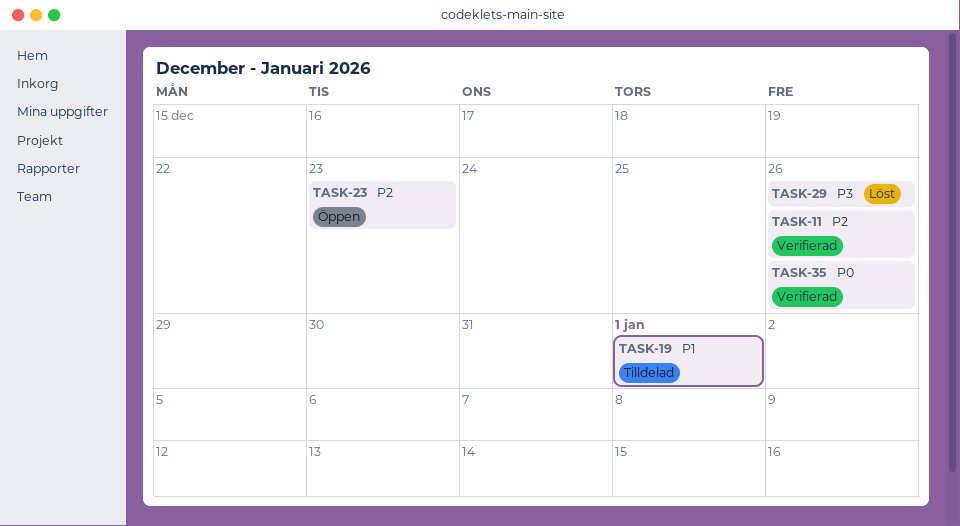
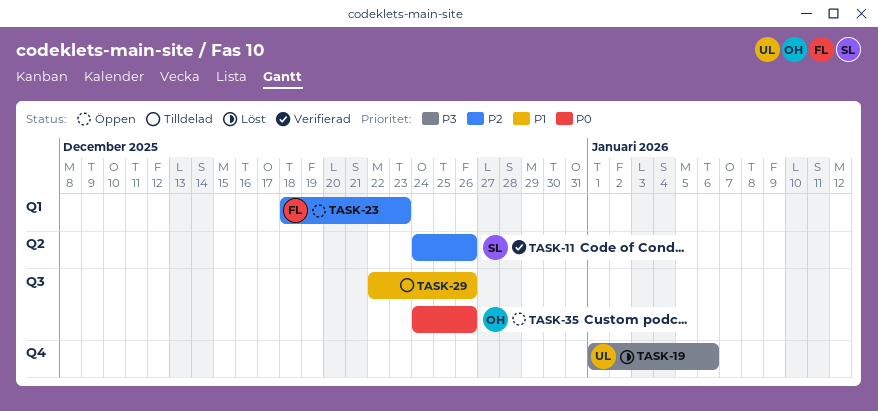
TASK-19, status: Tilldelad -> Löst
TASK-19, priority: P1 -> P3
TASK-19, due: Jan 1 -> Jan 6
TASK-29, status: Löst -> Tilldelad
TASK-29, priority: P3 -> P1
TASK-35, status: Verifierad -> Öppen

